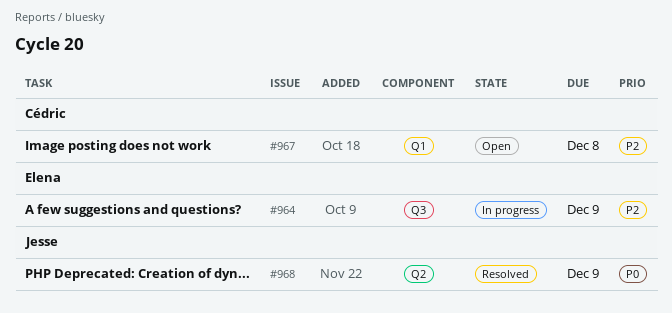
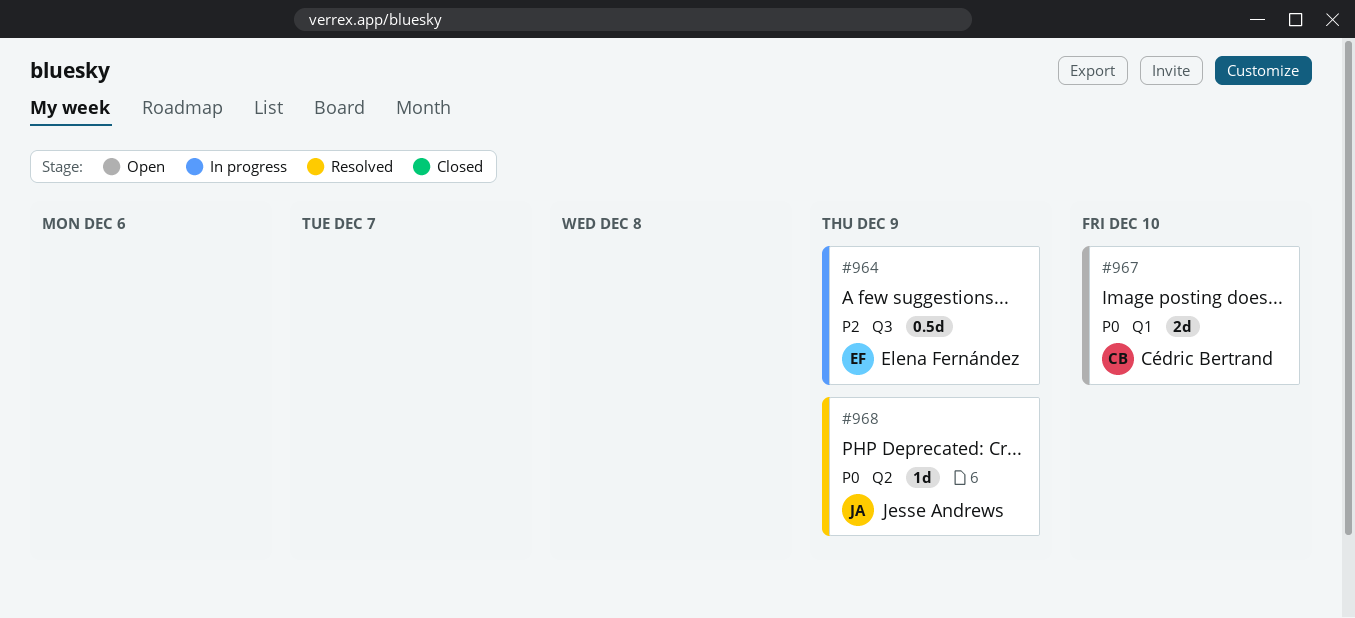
#967, priority: P2 -> P0
#967, due: Dec 8 -> Dec 10

